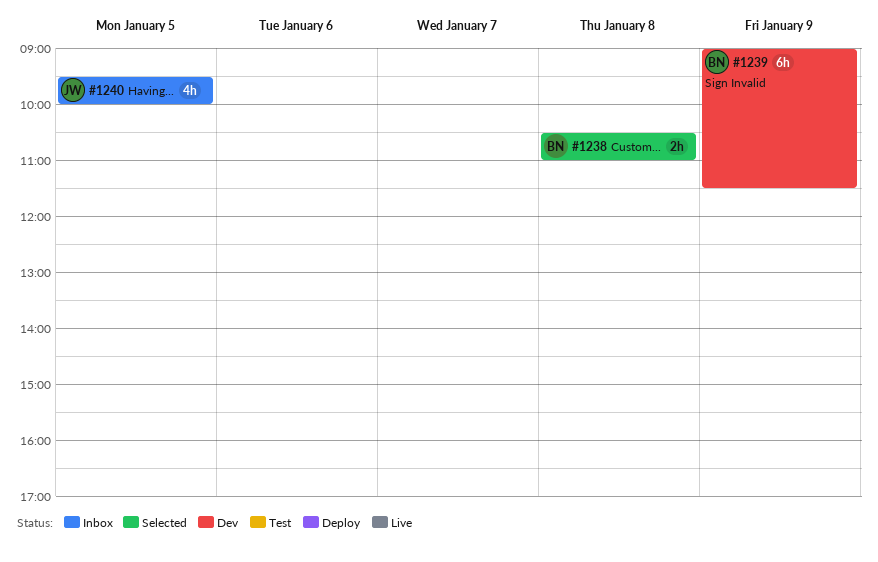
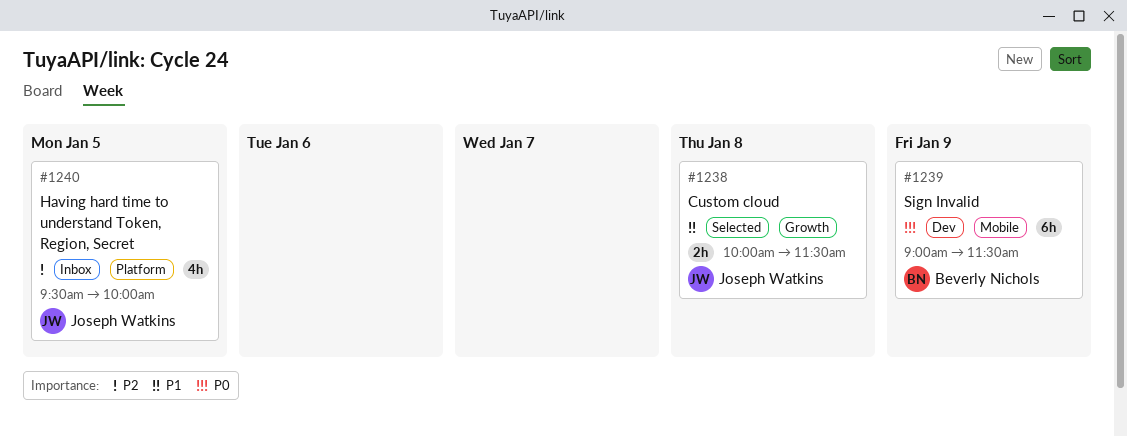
#1238, owner: Beverly Nichols -> Joseph Watkins
#1238, begins: 10:30 -> 10:00
#1238, ends: 11:00 -> 11:30

